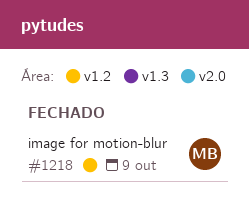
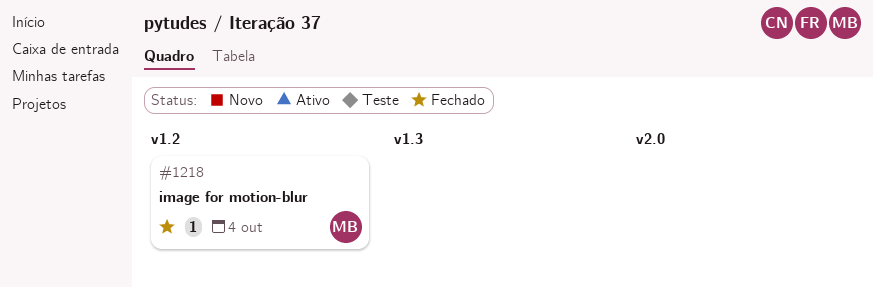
#1218, due: Oct 9 -> Oct 4

